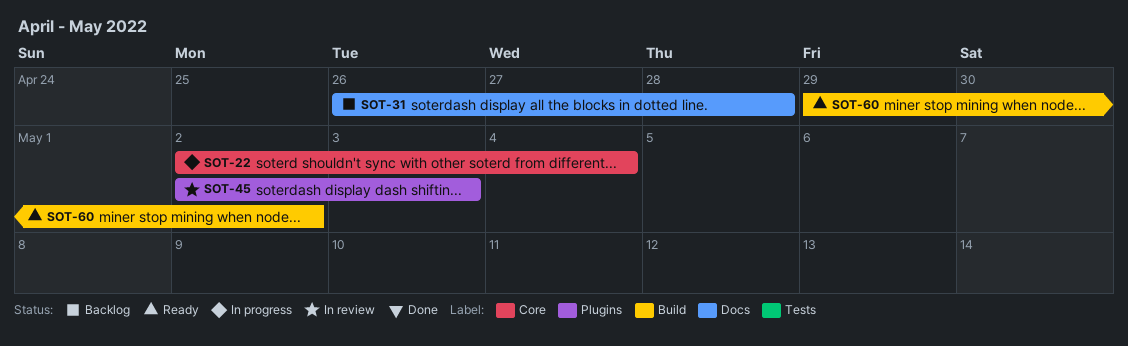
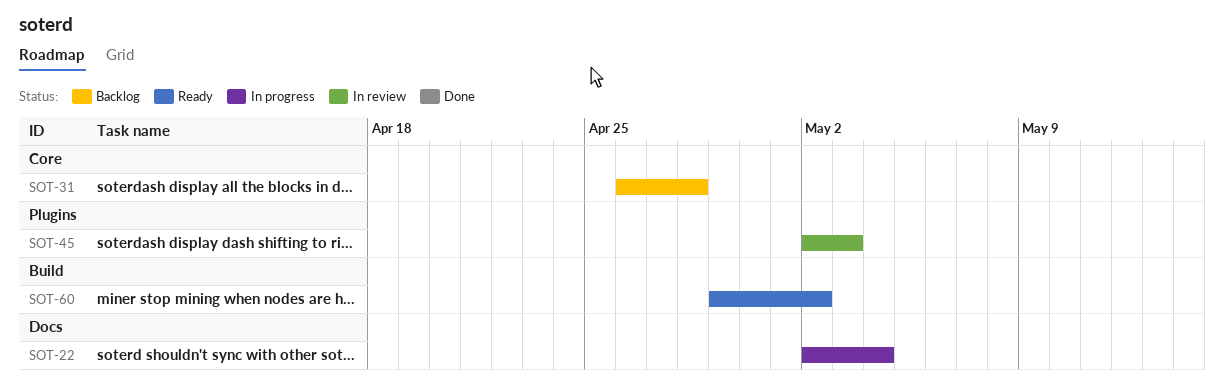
SOT-22, label: Core -> Docs
SOT-31, label: Docs -> Core

